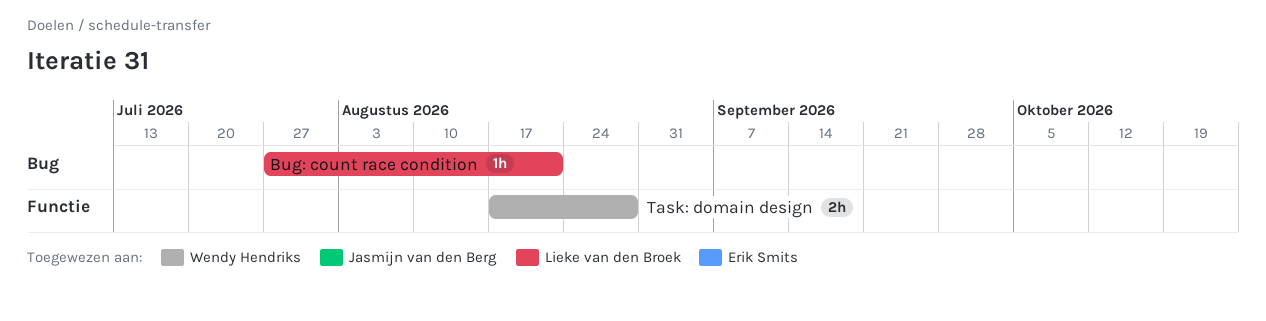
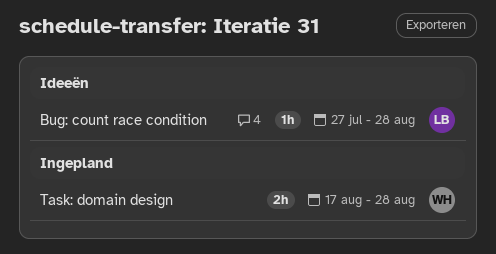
Bug: count race condition, due: Aug 21 -> Aug 28

